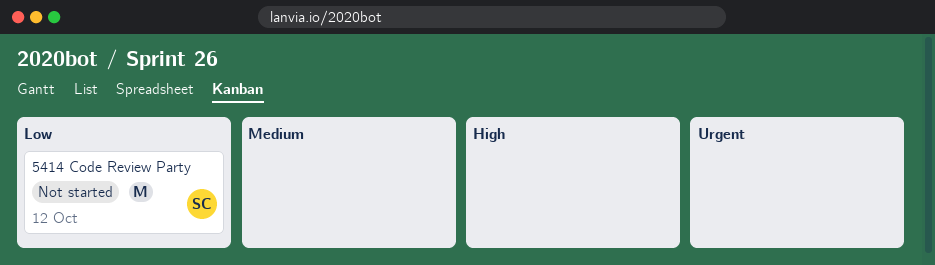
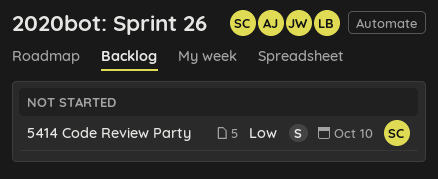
5414 Code Review Party, estimate: M -> S
5414 Code Review Party, due: Oct 12 -> Oct 10

